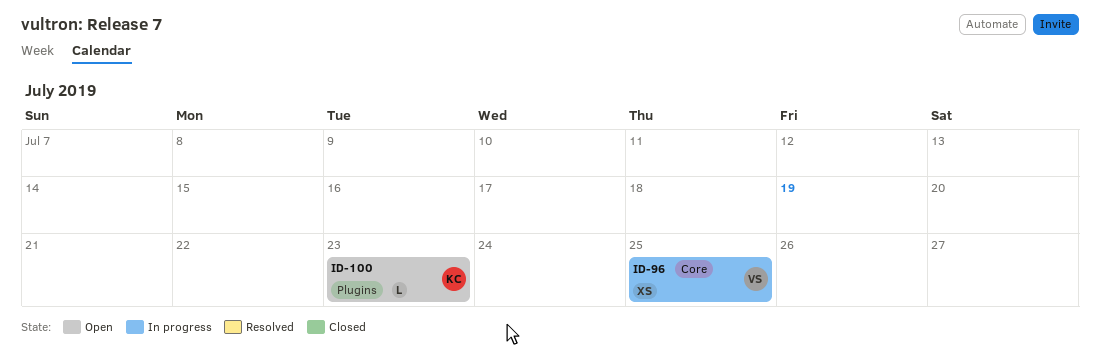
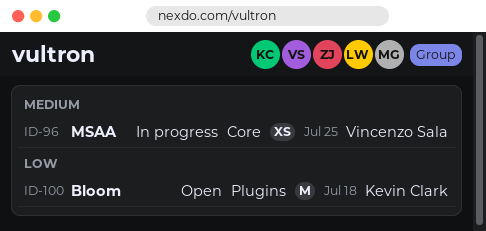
ID-100, estimate: L -> M
ID-100, due: Jul 23 -> Jul 18

